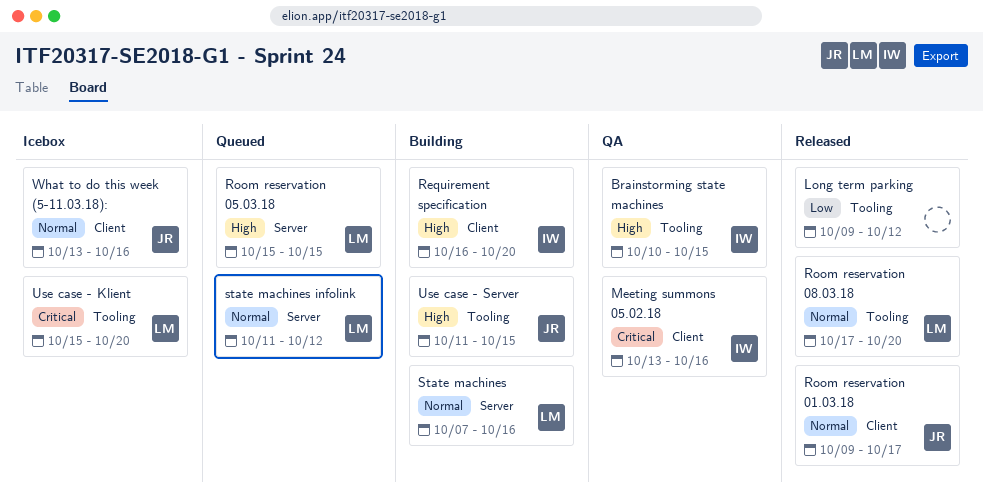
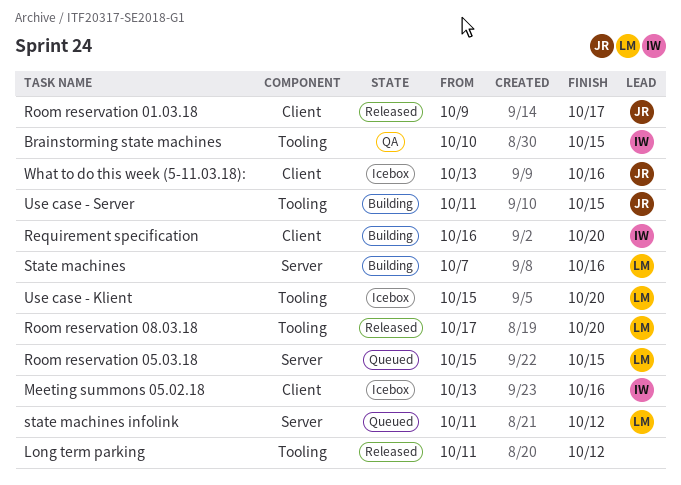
Long term parking, start: Oct 9 -> Oct 11
Meeting summons 05.02.18, status: QA -> Icebox

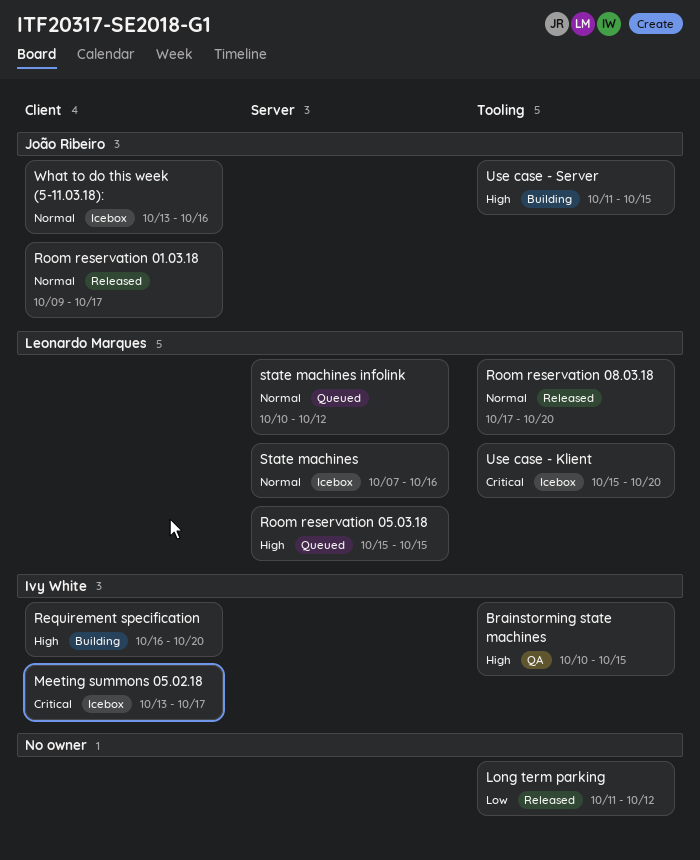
Meeting summons 05.02.18, due: Oct 16 -> Oct 17
State machines, status: Building -> Icebox
state machines infolink, start: Oct 11 -> Oct 10

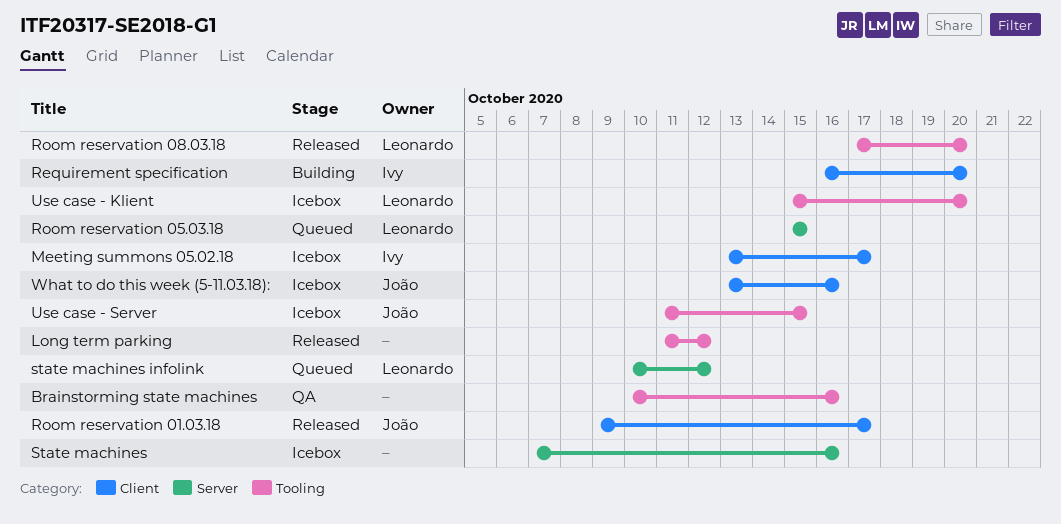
Brainstorming state machines, owner: Ivy White -> none
Brainstorming state machines, due: Oct 15 -> Oct 16
State machines, owner: Leonardo Marques -> none
Use case - Server, status: Building -> Icebox

